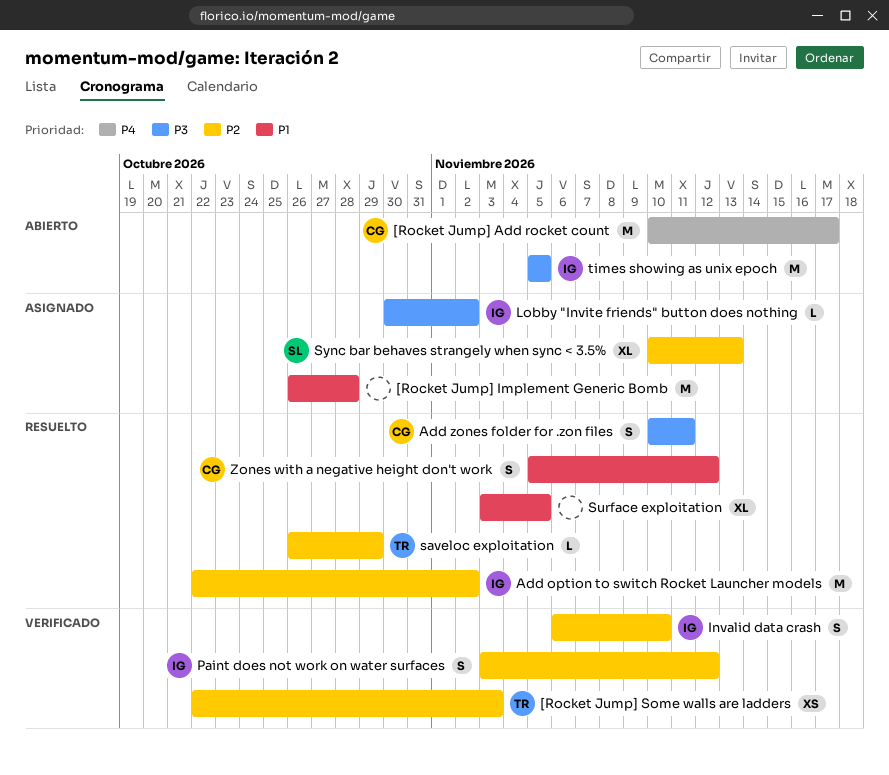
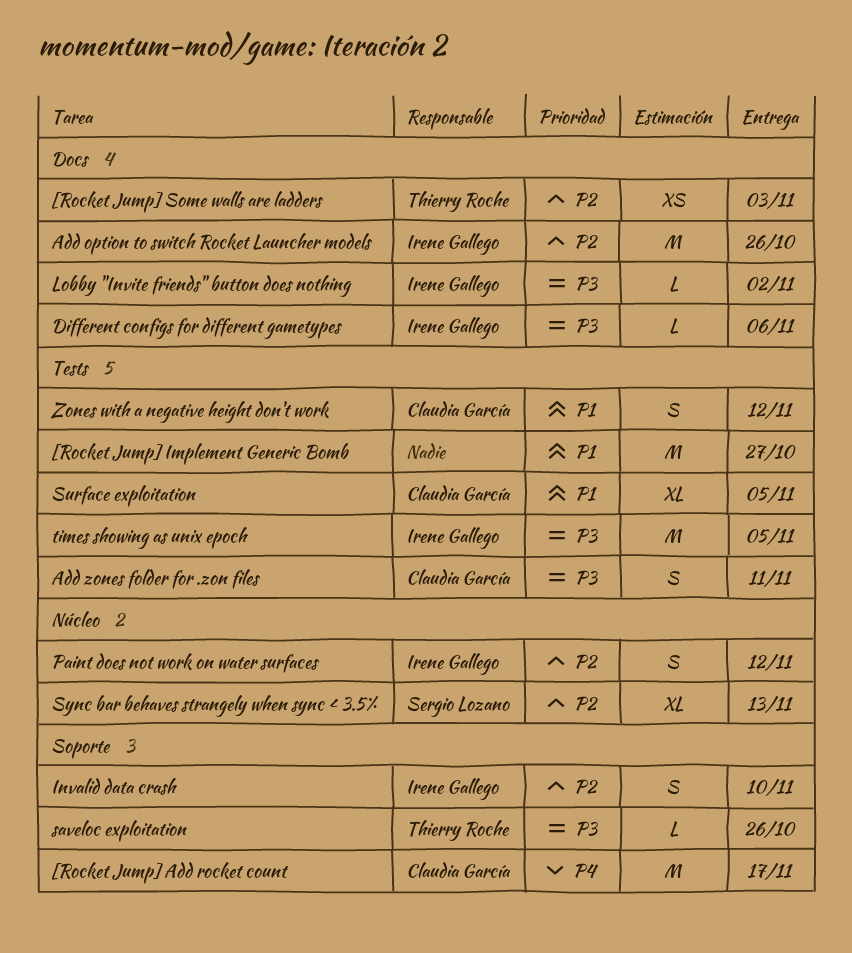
[Rocket Jump] Implement Generic Bomb, due: Oct 28 -> Oct 27
Add option to switch Rocket Launcher models, due: Nov 2 -> Oct 26
Different configs for different gametypes: none -> present
saveloc exploitation, priority: P2 -> P3
saveloc exploitation, due: Oct 29 -> Oct 26
Surface exploitation, owner: none -> Claudia García

